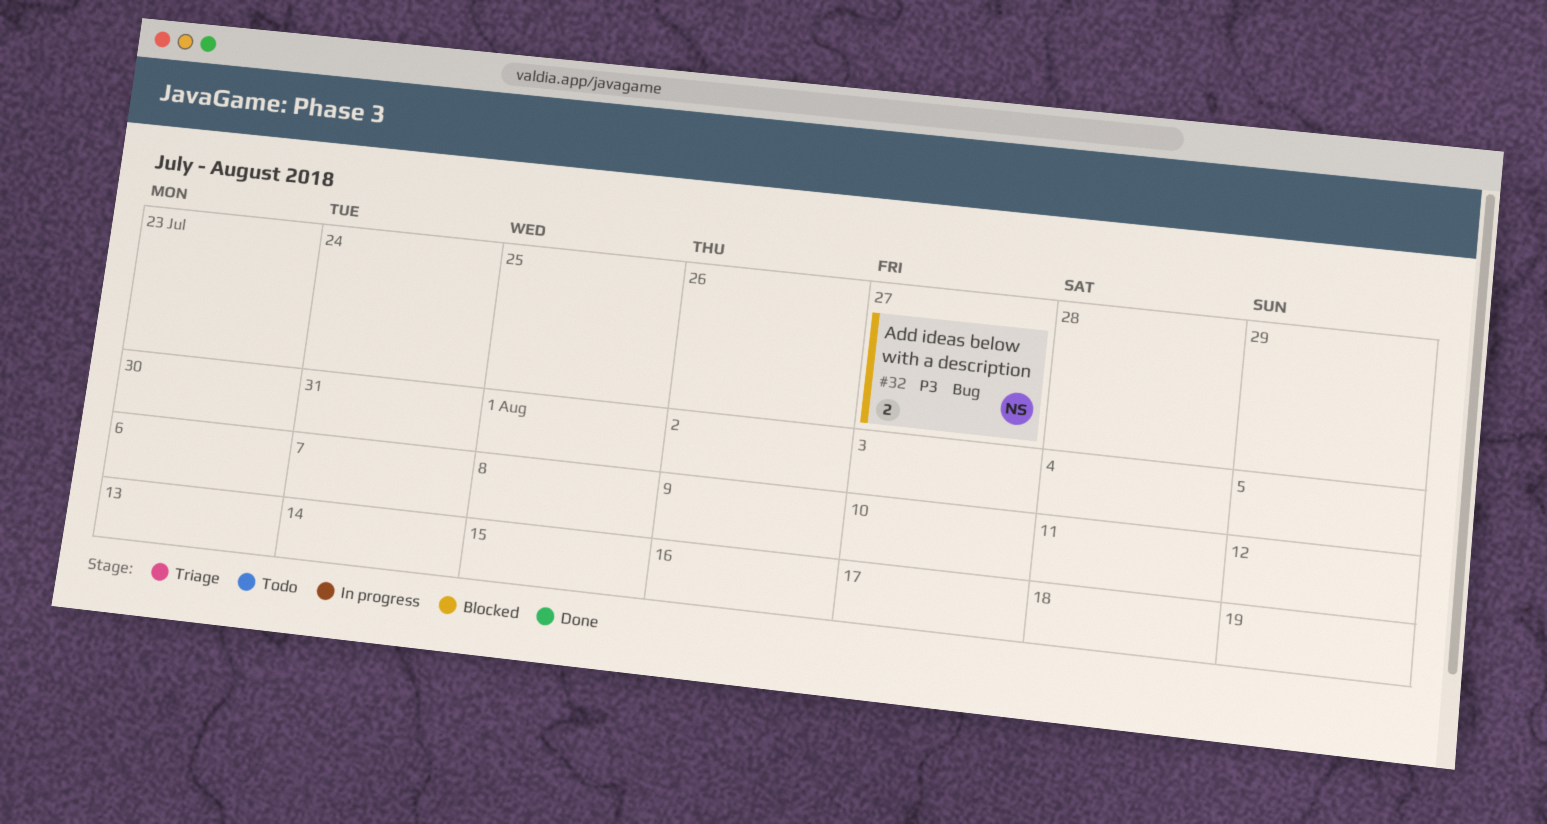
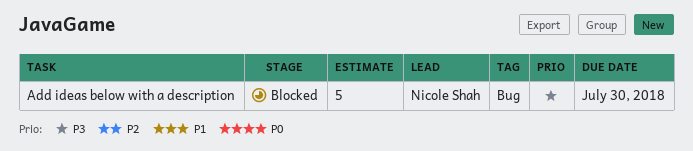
Add ideas below with a description, estimate: 2 -> 5
Add ideas below with a description, due: Jul 27 -> Jul 30

